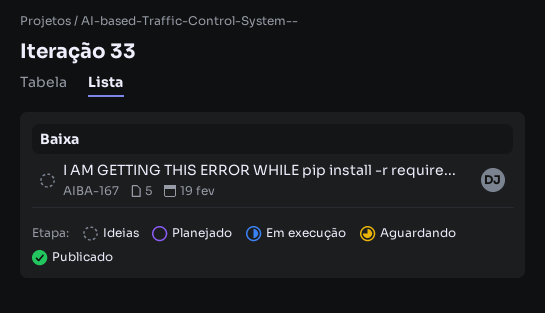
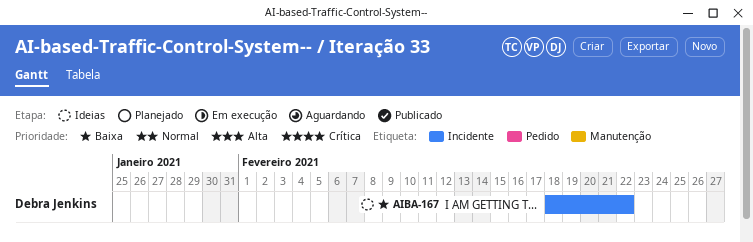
AIBA-167, due: Feb 19 -> Feb 22

